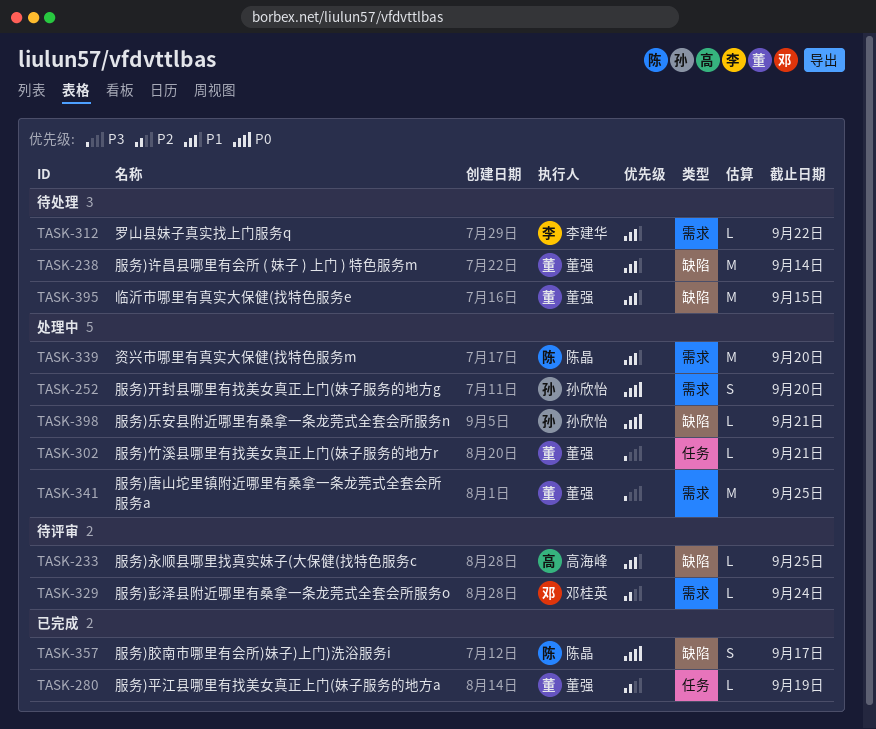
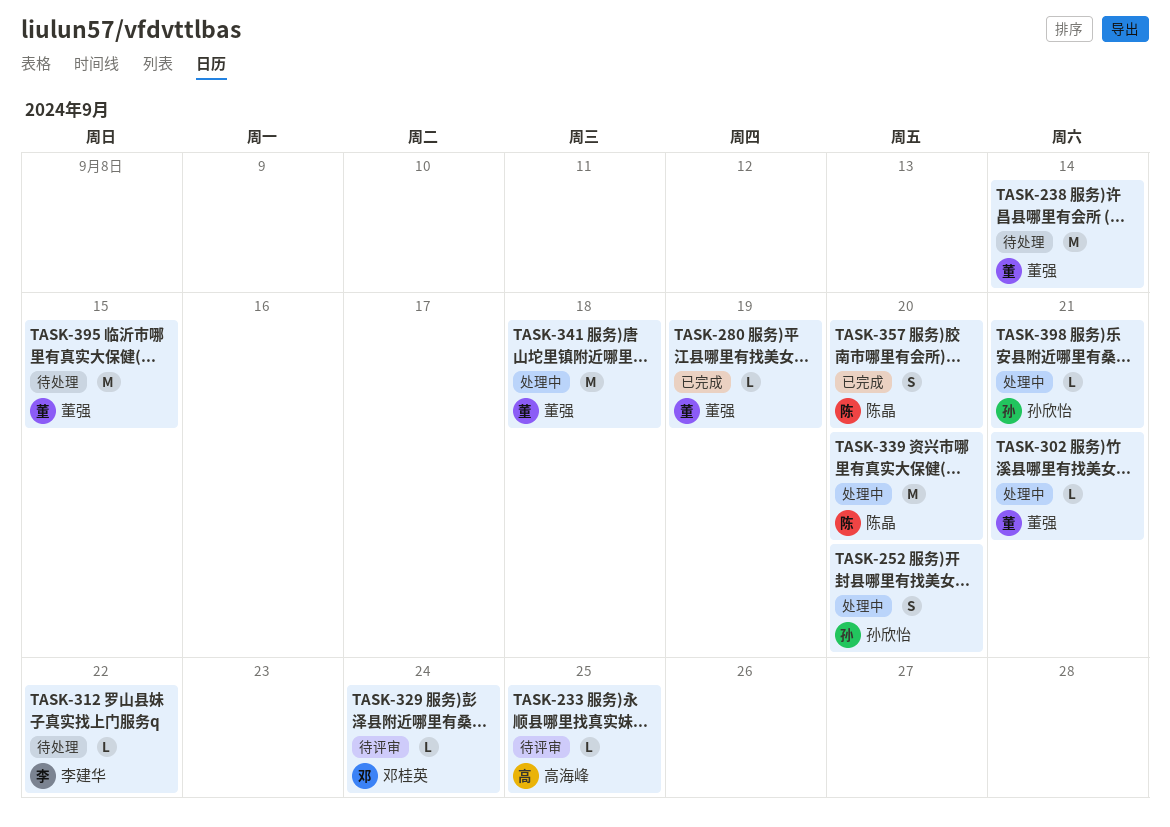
TASK-341, due: Sep 25 -> Sep 18
TASK-357, due: Sep 17 -> Sep 20

